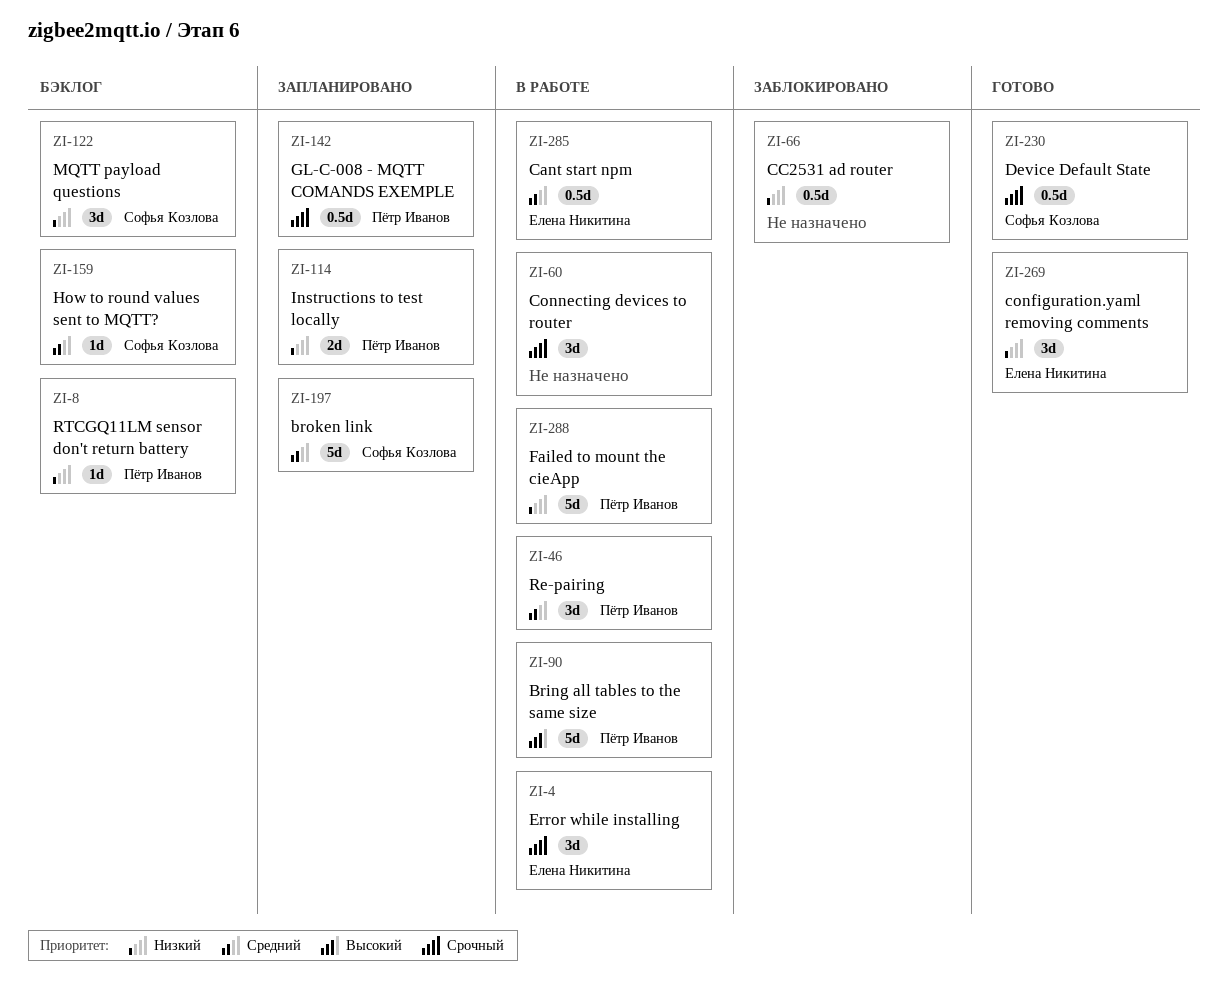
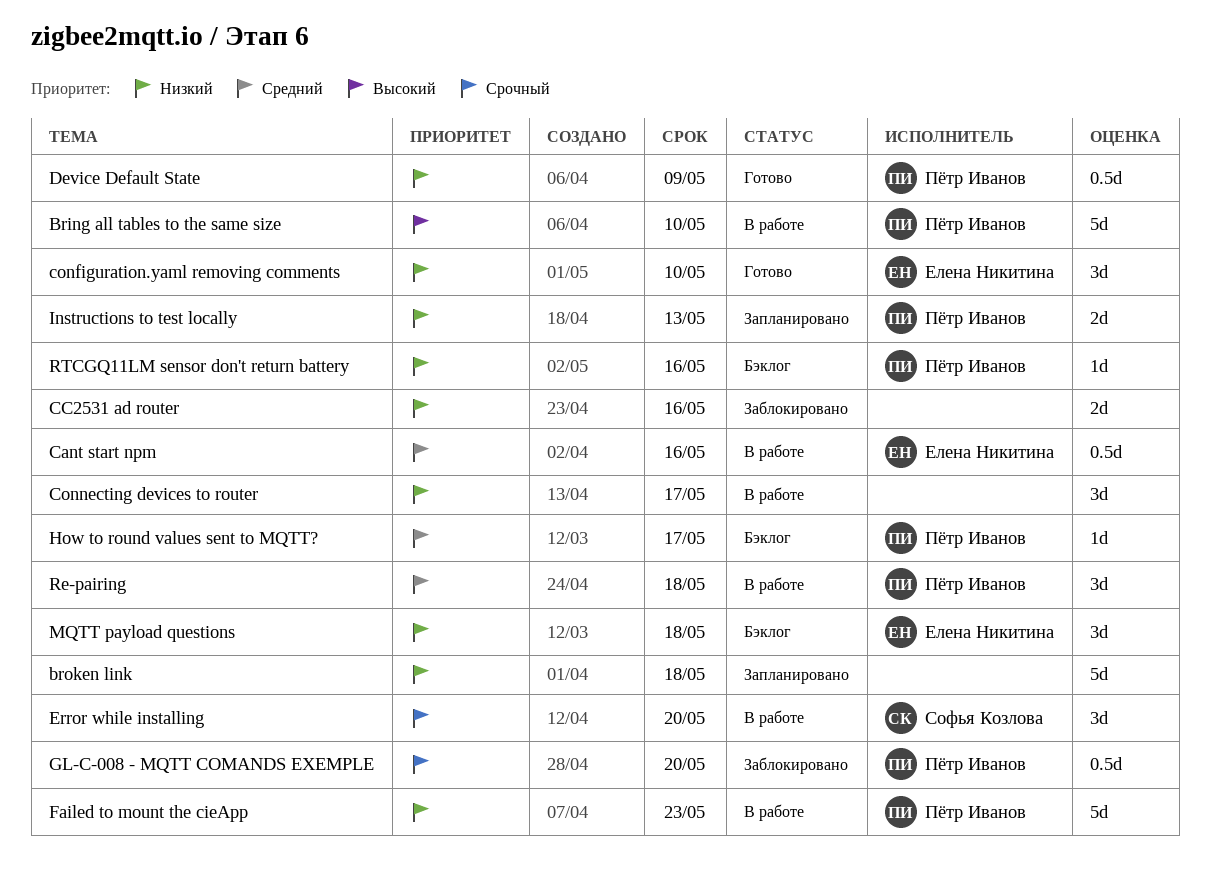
broken link, owner: Софья Козлова -> none
broken link, priority: Средний -> Низкий
CC2531 ad router, estimate: 0.5d -> 2d
Connecting devices to router, priority: Срочный -> Низкий
Device Default State, owner: Софья Козлова -> Пётр Иванов
Device Default State, priority: Срочный -> Низкий
Error while installing, owner: Елена Никитина -> Софья Козлова
GL-C-008 - MQTT COMANDS EXEMPLE, status: Запланировано -> Заблокировано
How to round values sent to MQTT?, owner: Софья Козлова -> Пётр Иванов
MQTT payload questions, owner: Софья Козлова -> Елена Никитина

